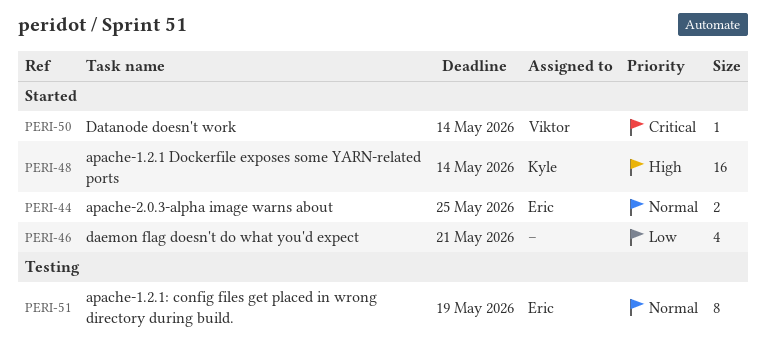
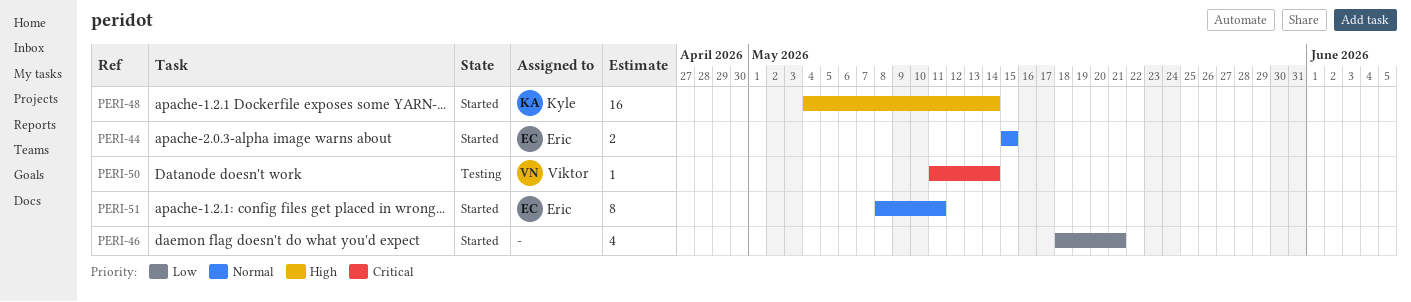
PERI-44, due: May 25 -> May 15
PERI-50, status: Started -> Testing
PERI-51, status: Testing -> Started
PERI-51, due: May 19 -> May 11

